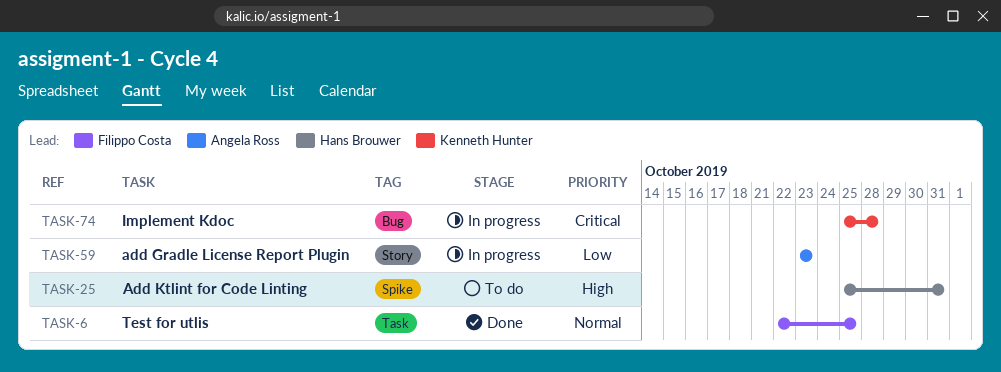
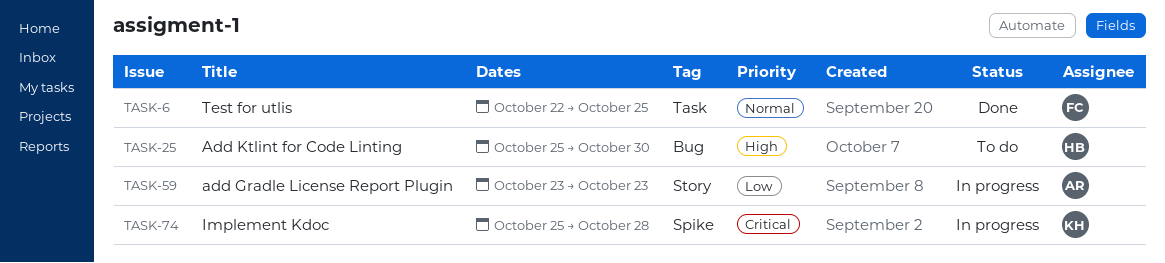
TASK-25, label: Spike -> Bug
TASK-25, due: Oct 31 -> Oct 30
TASK-74, label: Bug -> Spike

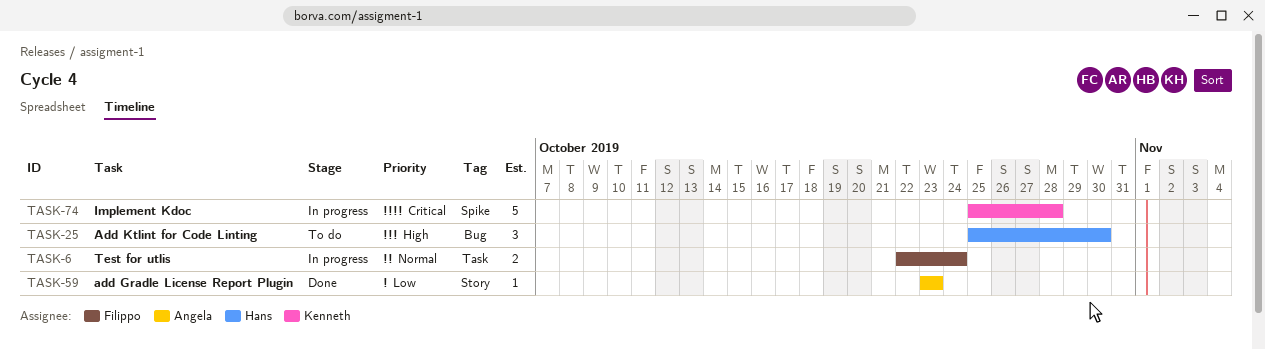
TASK-6, status: Done -> In progress
TASK-6, due: Oct 25 -> Oct 24
TASK-59, status: In progress -> Done

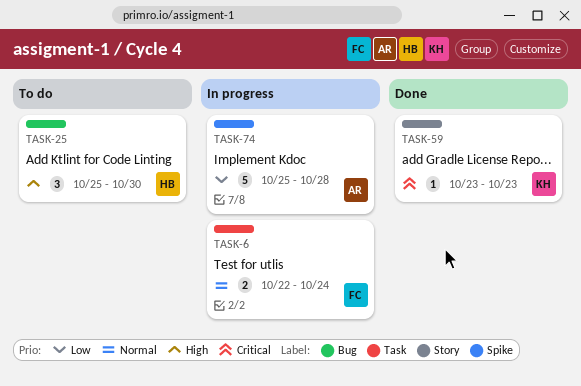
TASK-59, owner: Angela -> Kenneth
TASK-59, priority: Low -> Critical
TASK-74, owner: Kenneth -> Angela
TASK-74, priority: Critical -> Low

